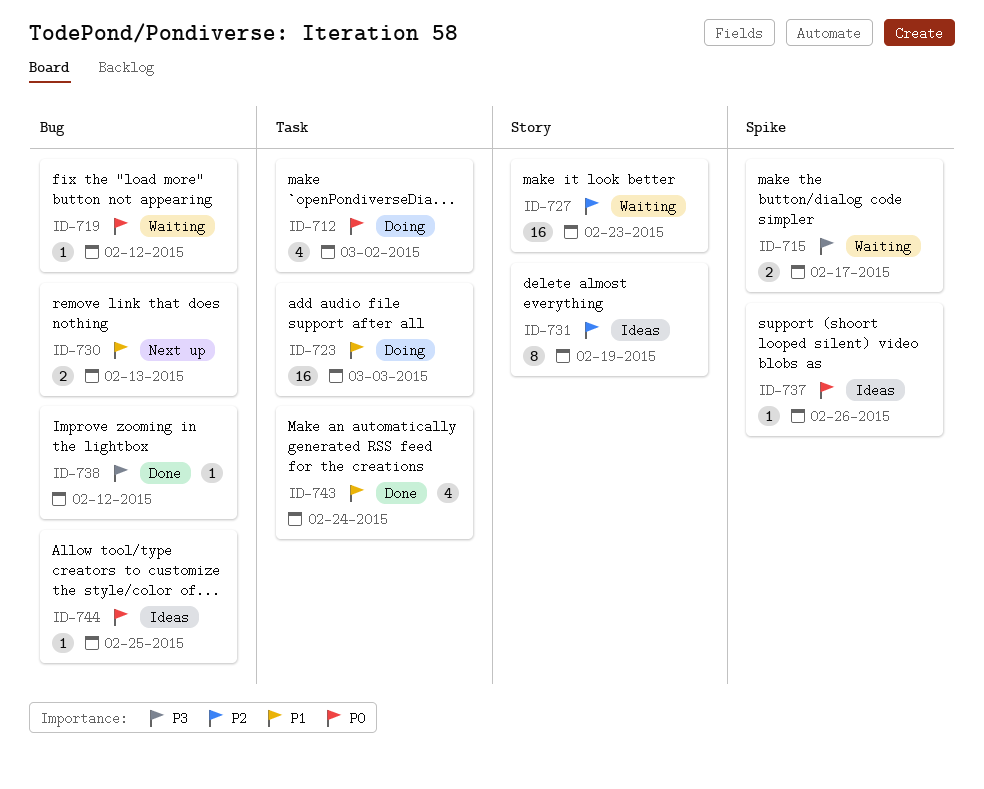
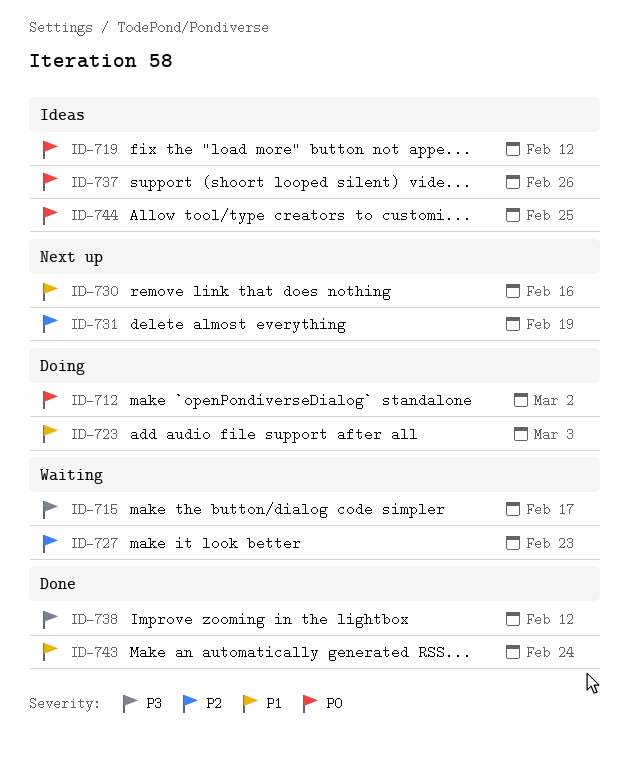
ID-719, status: Waiting -> Ideas
ID-730, due: Feb 13 -> Feb 16
ID-731, status: Ideas -> Next up

